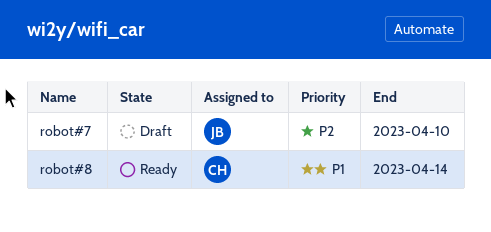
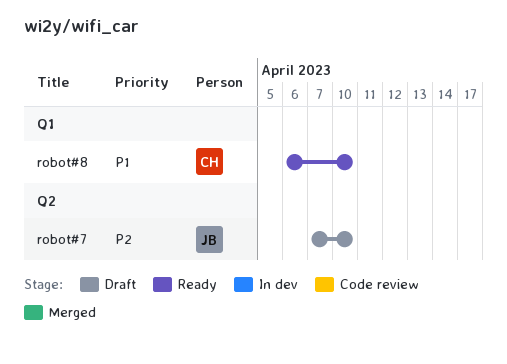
robot#8, due: Apr 14 -> Apr 10

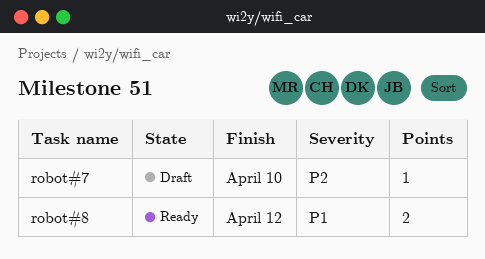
robot#8, due: Apr 10 -> Apr 12

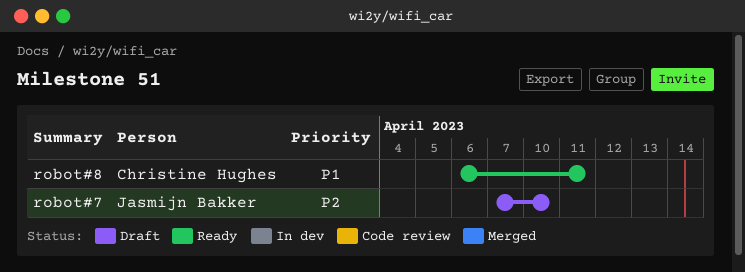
robot#8, due: Apr 12 -> Apr 11

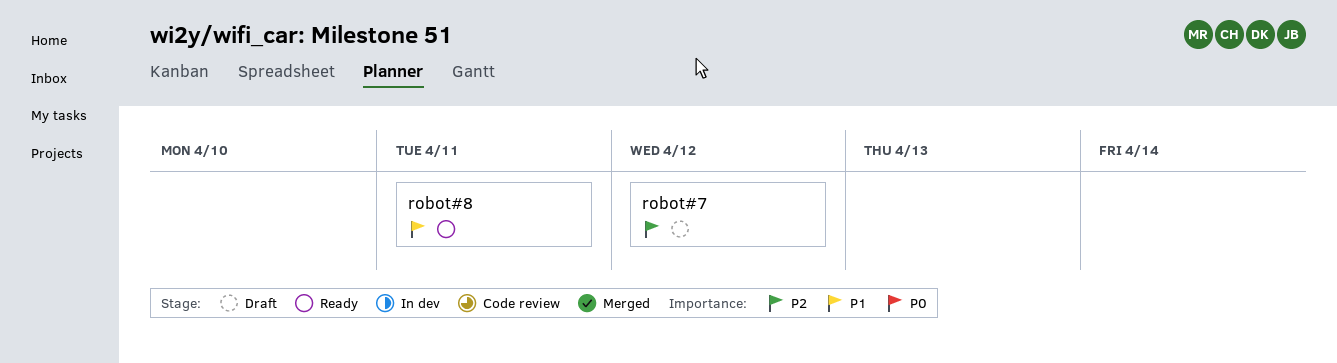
robot#7, due: Apr 10 -> Apr 12

